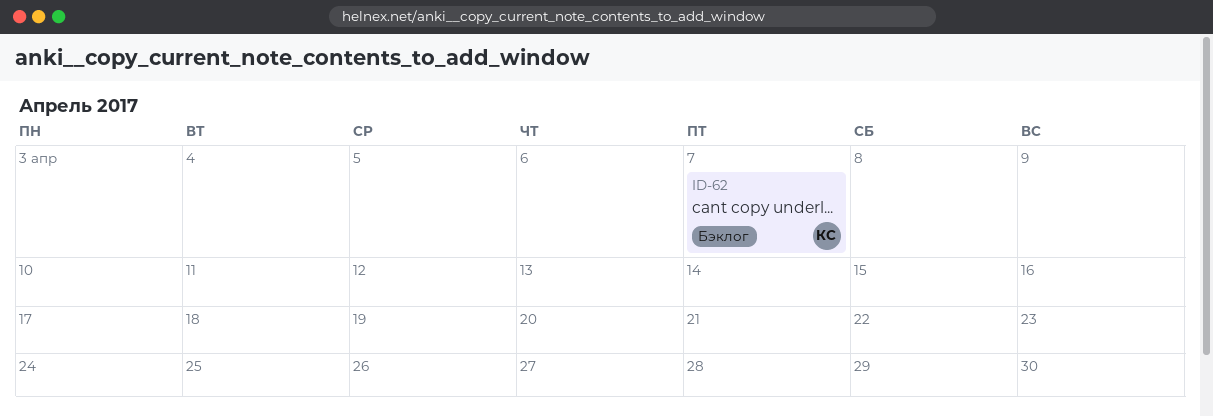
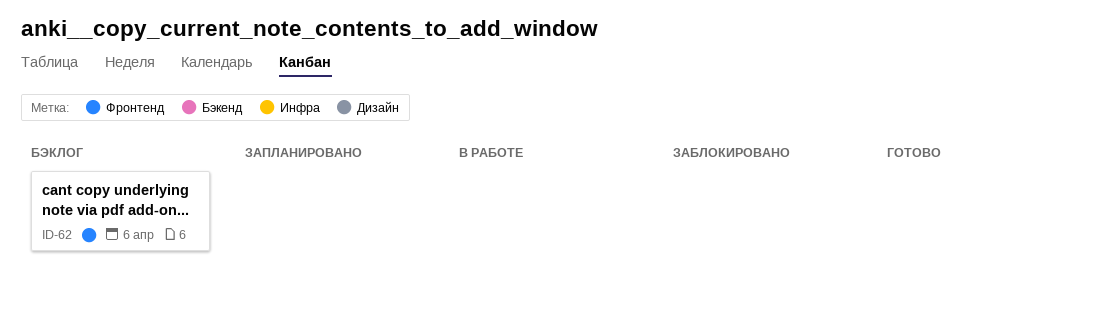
ID-62, due: Apr 7 -> Apr 6

